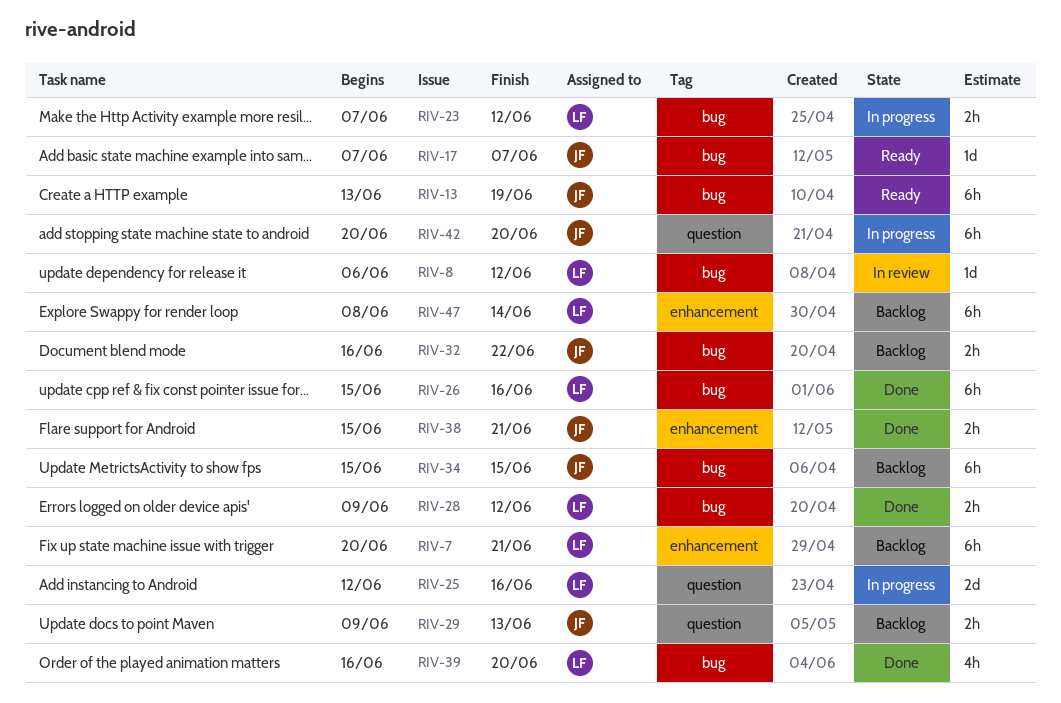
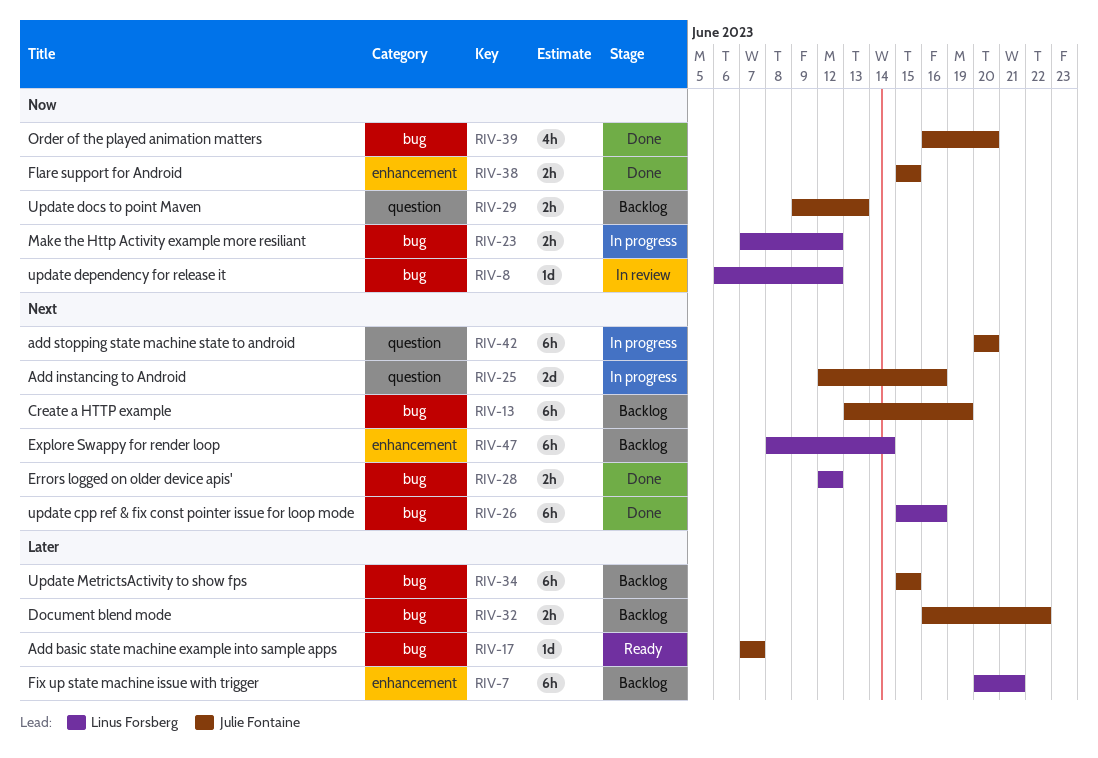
RIV-13, status: Ready -> Backlog
RIV-25, owner: Linus Forsberg -> Julie Fontaine
RIV-28, start: Jun 9 -> Jun 12
RIV-38, due: Jun 21 -> Jun 15
RIV-39, owner: Linus Forsberg -> Julie Fontaine

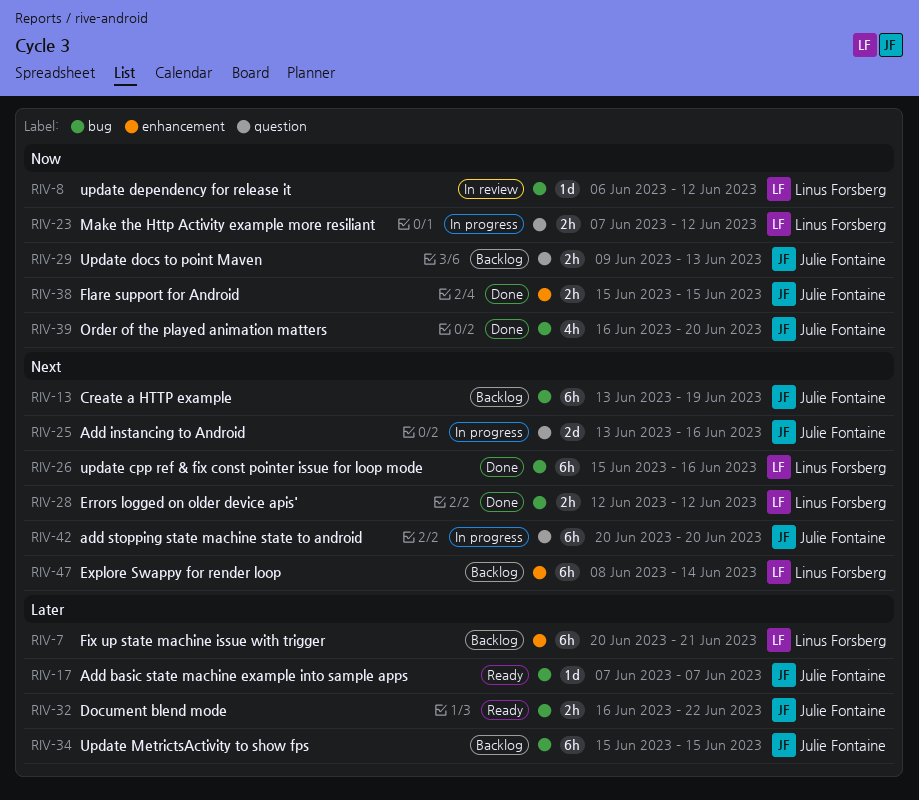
RIV-23, label: bug -> question
RIV-25, start: Jun 12 -> Jun 13
RIV-32, status: Backlog -> Ready

